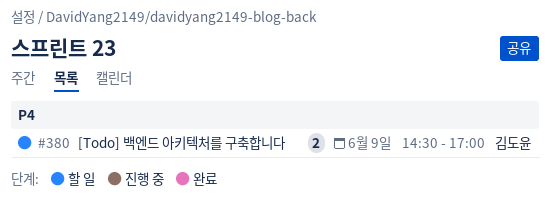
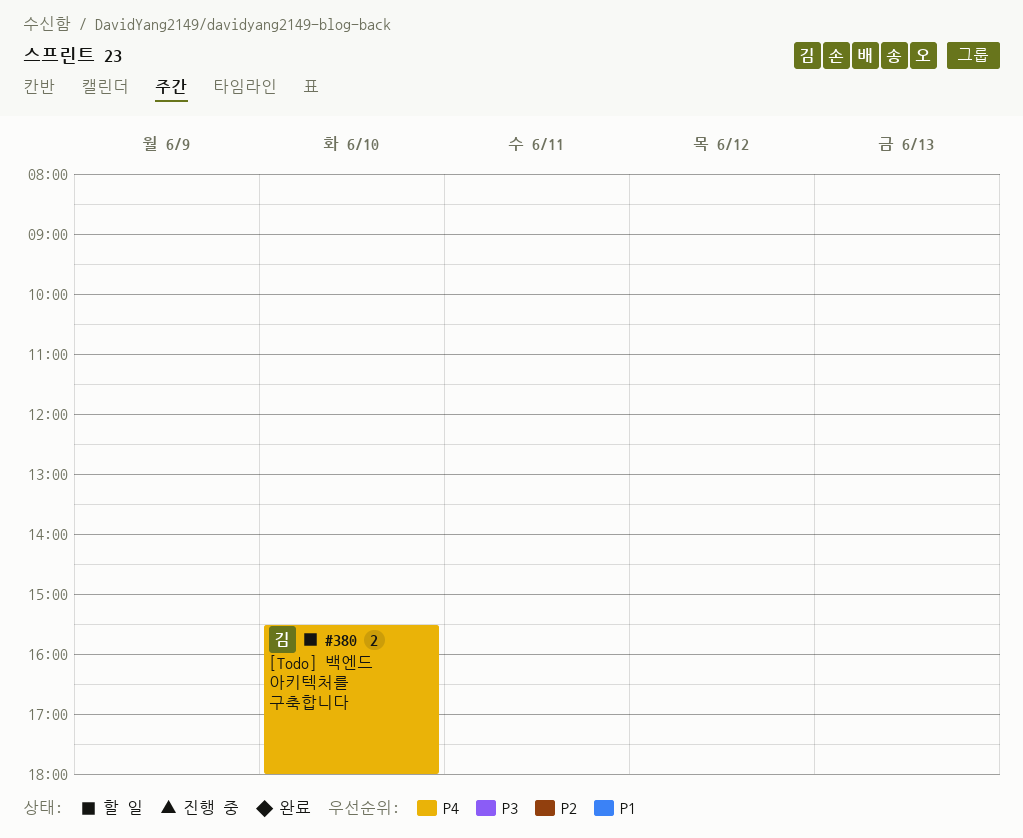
#380, day: Jun 9 -> Jun 10
#380, begins: 14:30 -> 15:30
#380, ends: 17:00 -> 18:00

